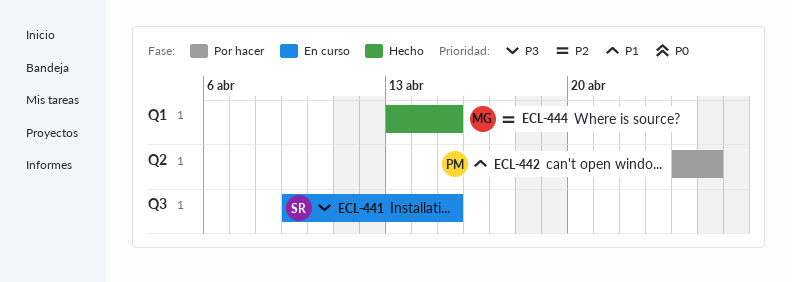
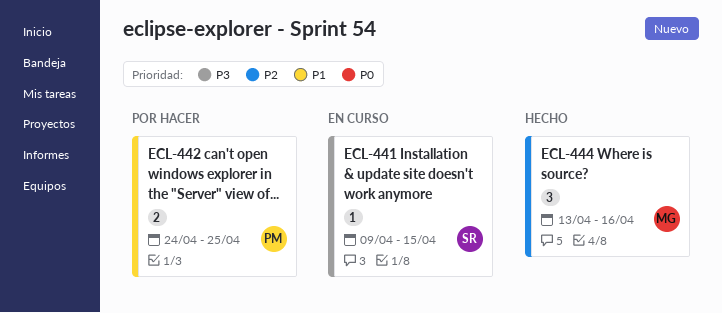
ECL-444, due: Apr 15 -> Apr 16

